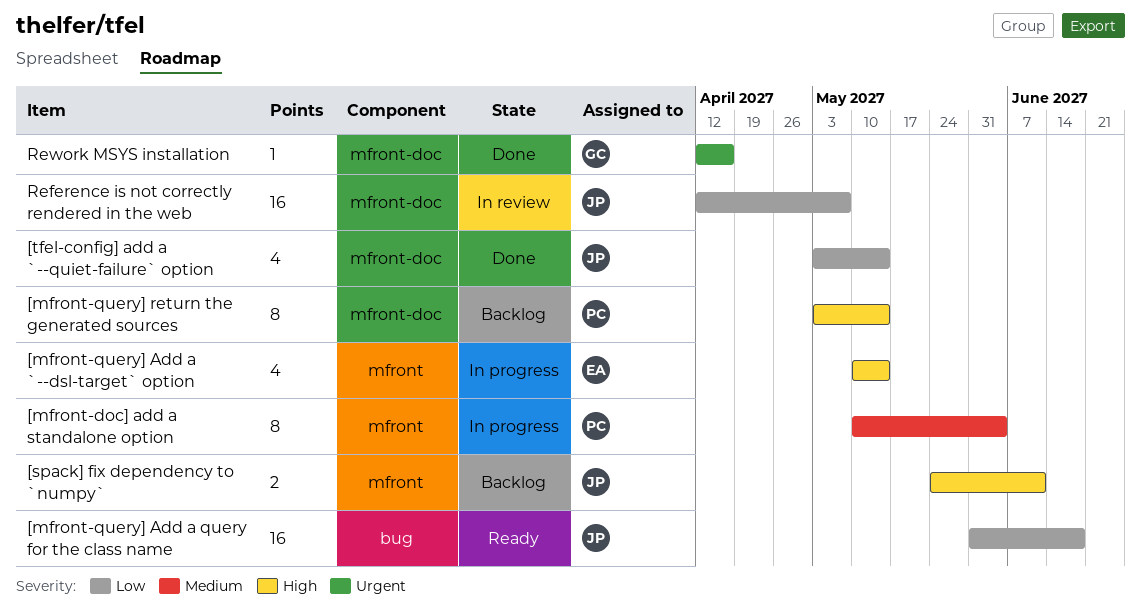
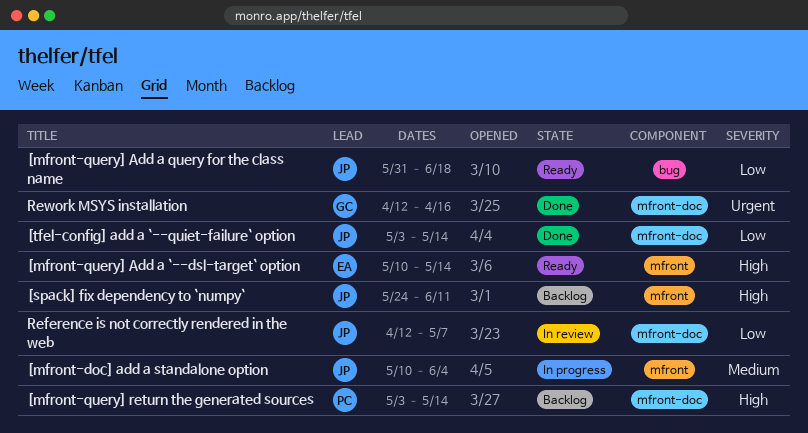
[mfront-doc] add a standalone option, owner: PC -> JP
[mfront-query] Add a `--dsl-target` option, status: In progress -> Ready

